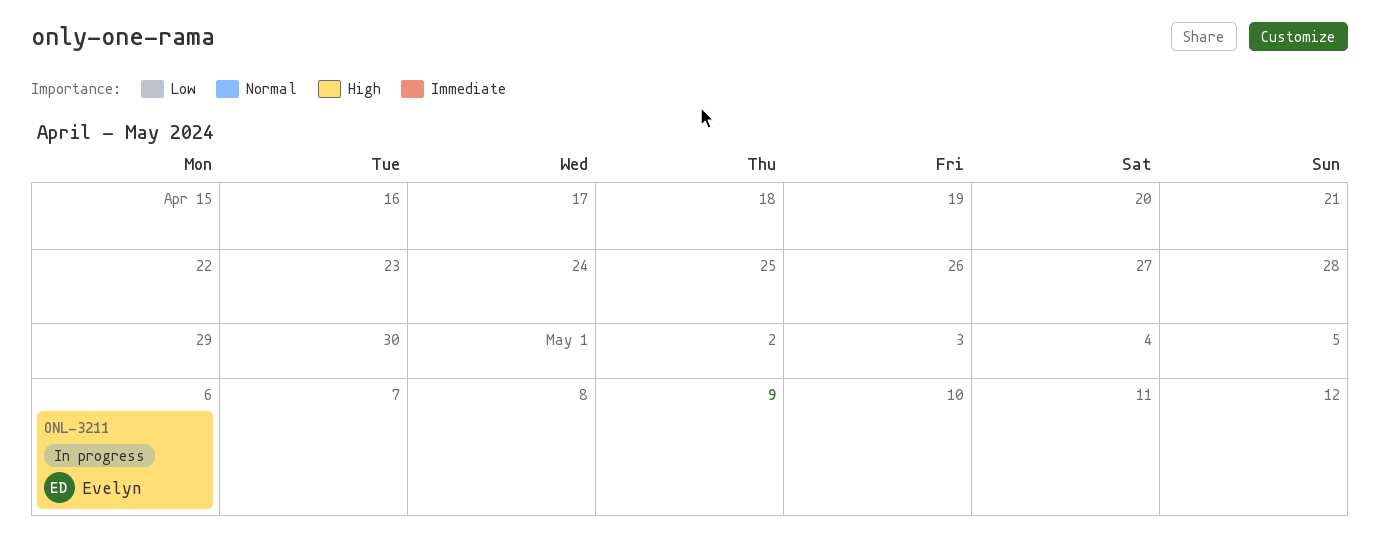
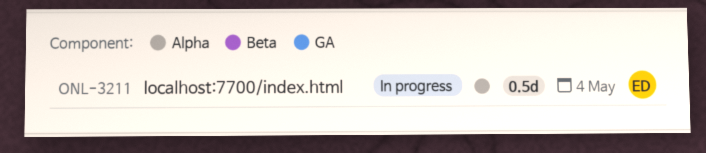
ONL-3211, due: May 6 -> May 4

